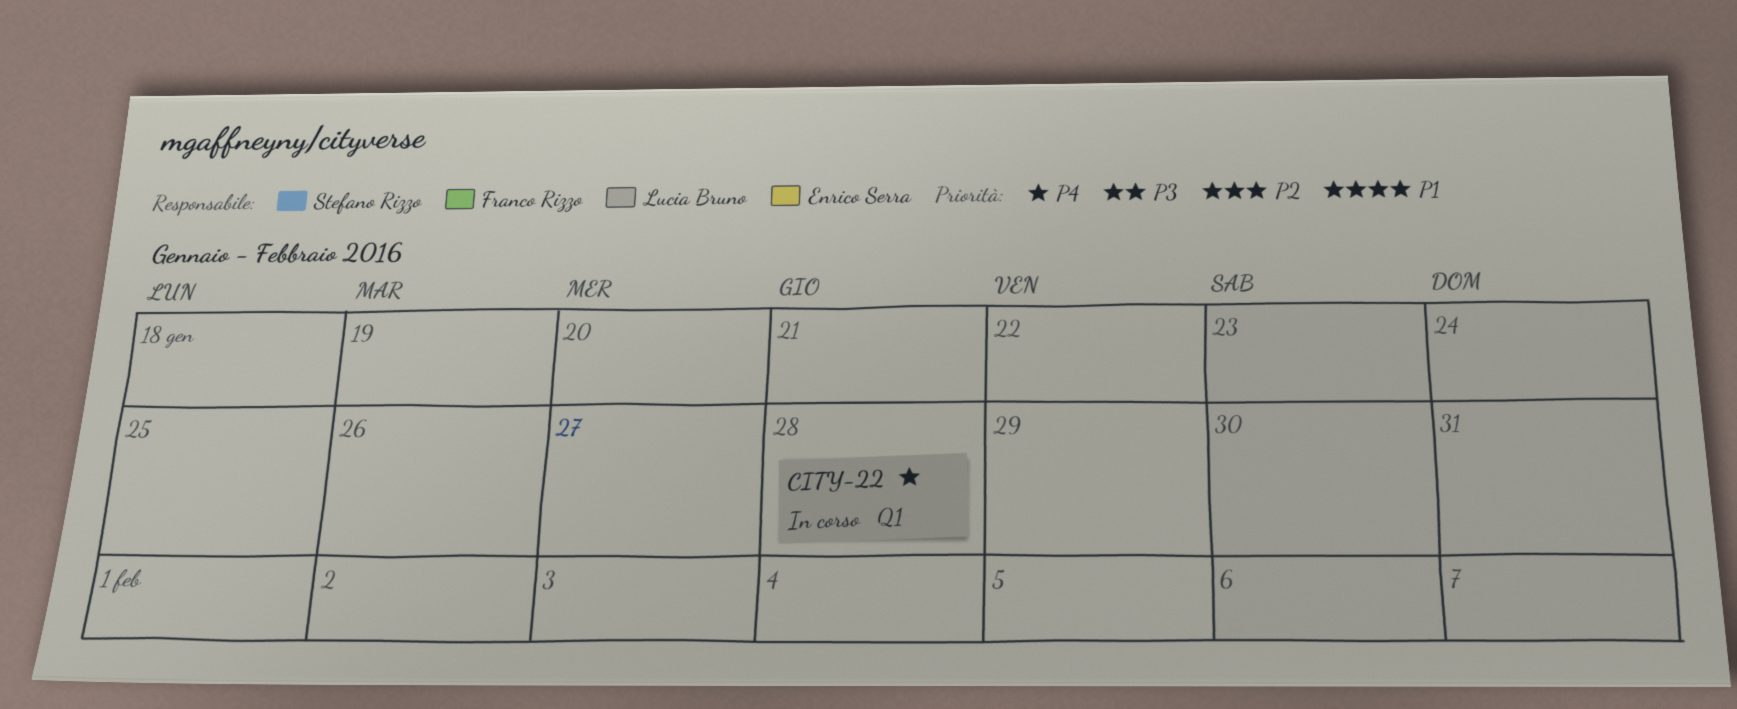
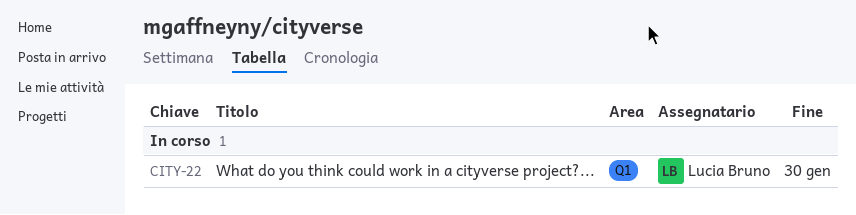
CITY-22, due: Jan 28 -> Jan 30

